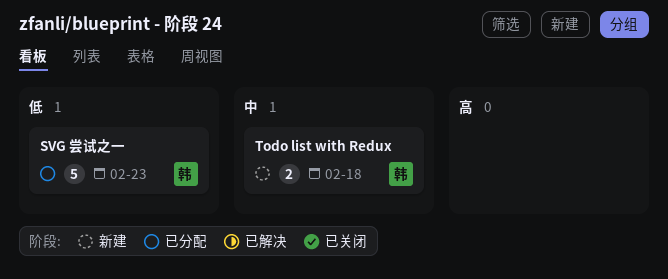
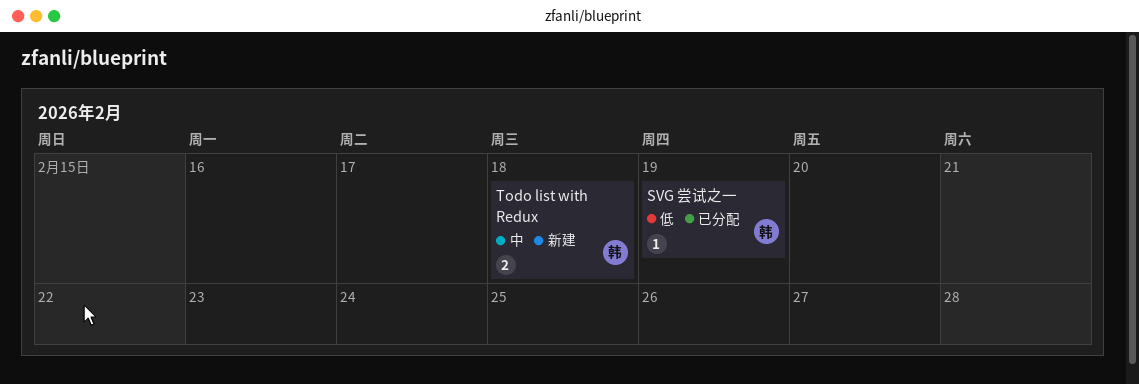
SVG 尝试之一, estimate: 5 -> 1
SVG 尝试之一, due: Feb 23 -> Feb 19

